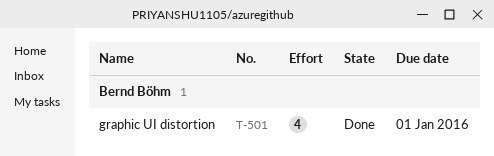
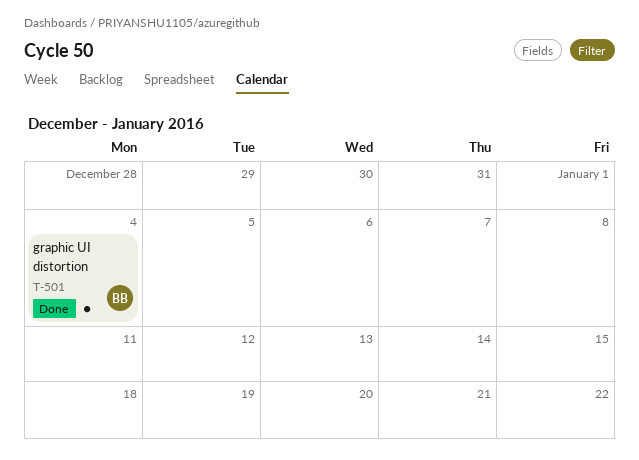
T-501, estimate: 4 -> 1
T-501, due: Jan 1 -> Jan 4

